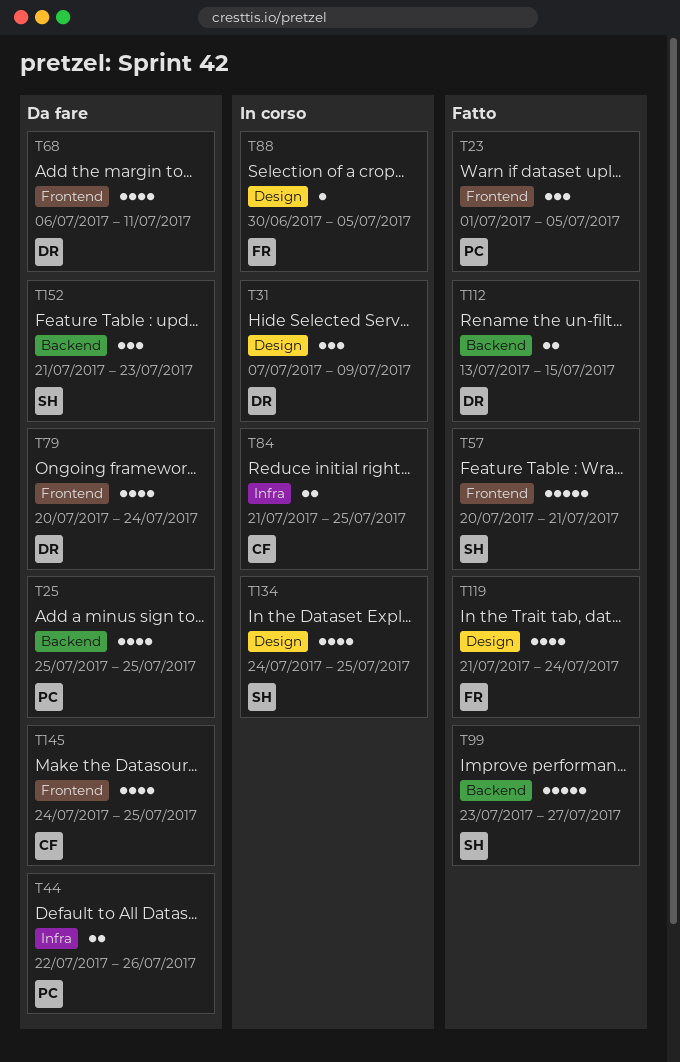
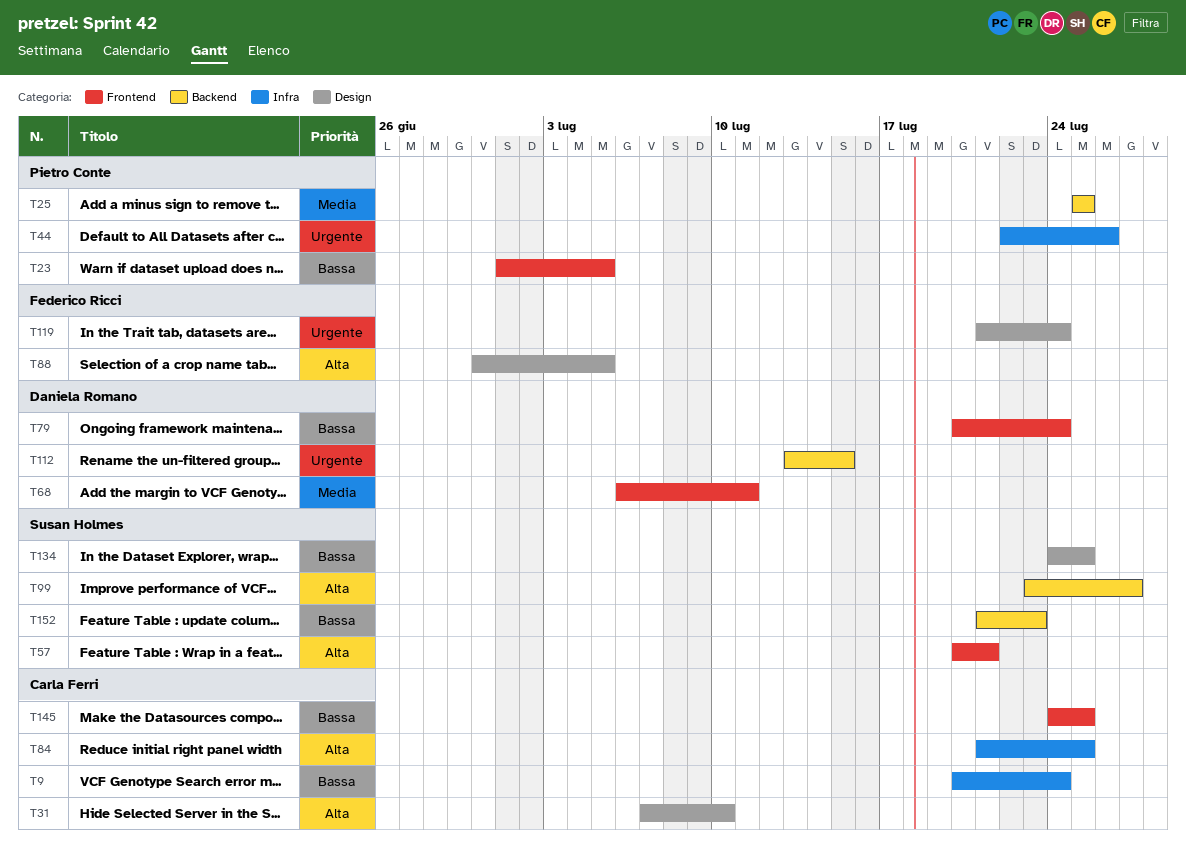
T9: none -> present
T31, owner: Daniela Romano -> Carla Ferri
T31, due: Jul 9 -> Jul 10

